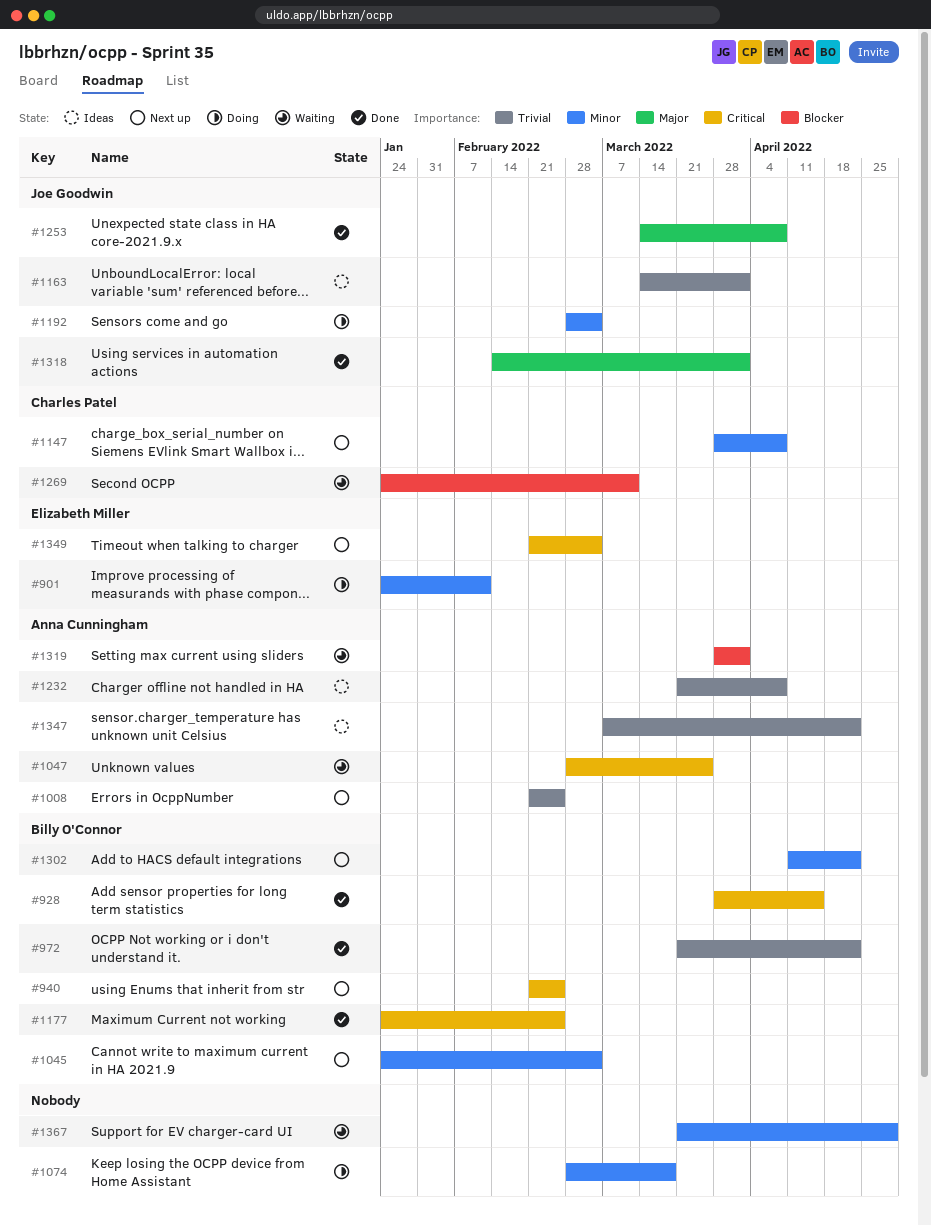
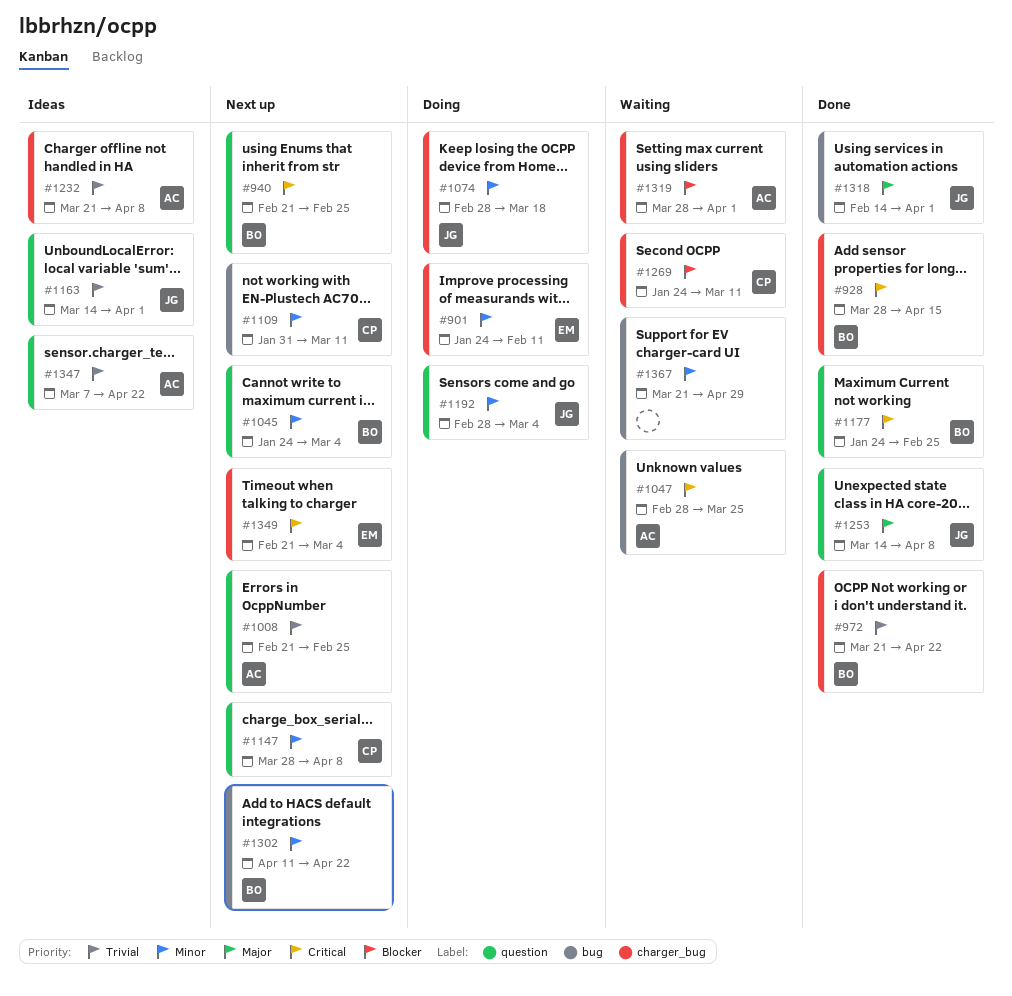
#1074, owner: none -> Joe Goodwin
#1109: none -> present

